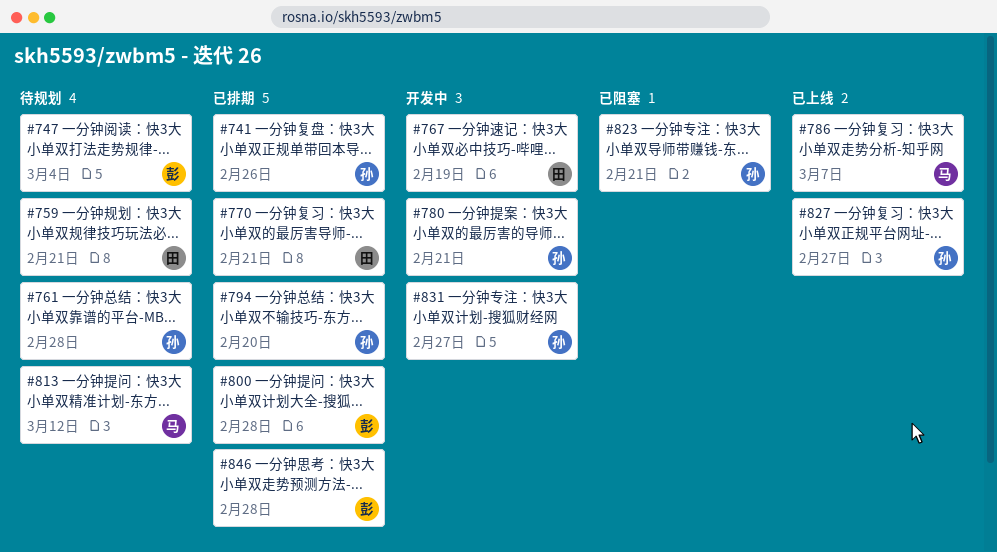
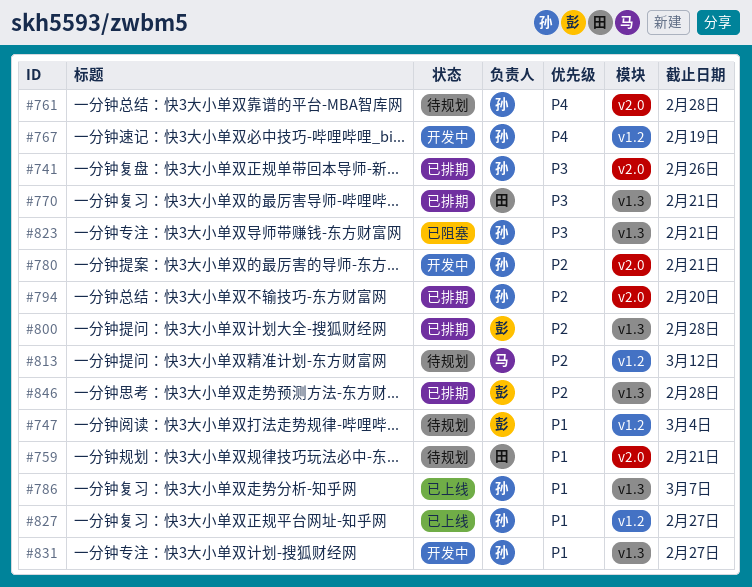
#767, owner: 田 -> 孙
#786, owner: 马 -> 孙

